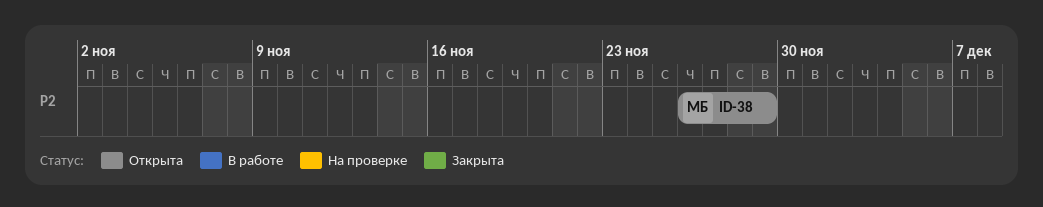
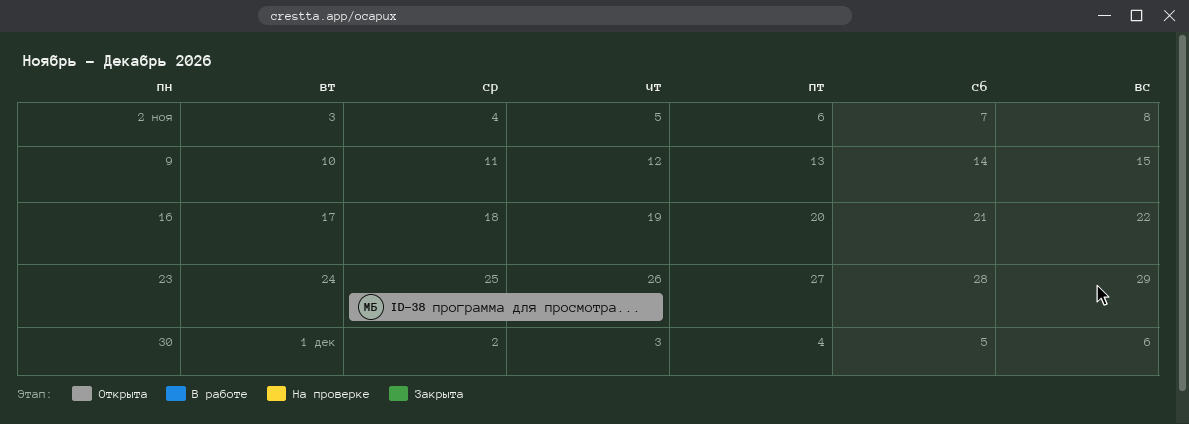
ID-38, start: Nov 26 -> Nov 25
ID-38, due: Nov 29 -> Nov 26

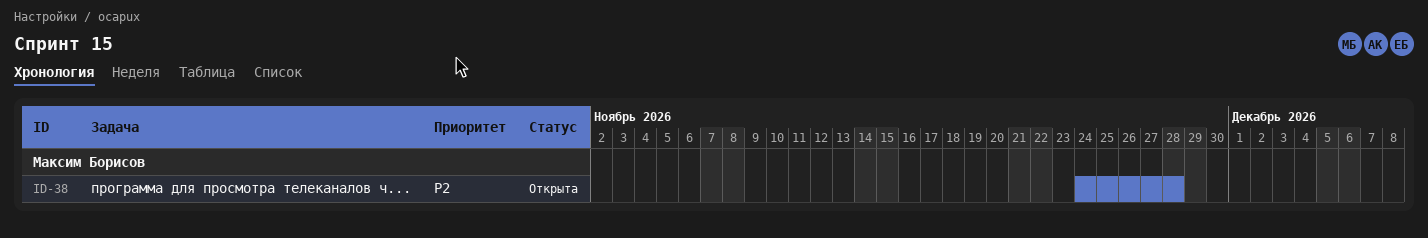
ID-38, start: Nov 25 -> Nov 24
ID-38, due: Nov 26 -> Nov 28

